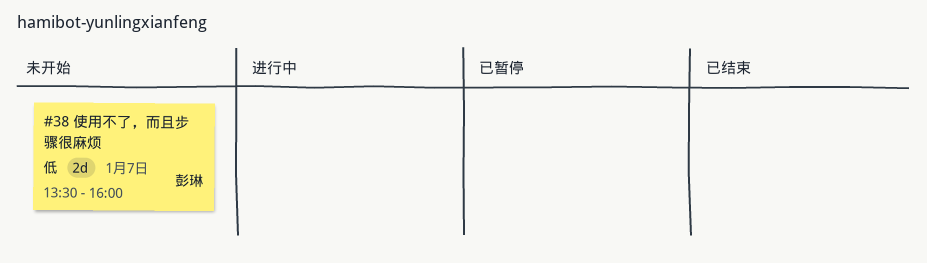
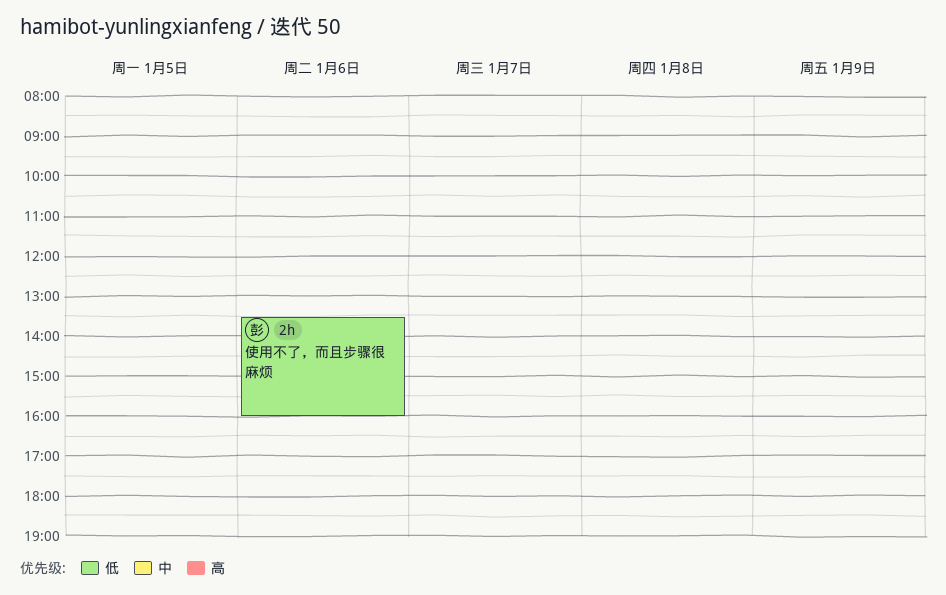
使用不了，而且步骤很麻烦, estimate: 2d -> 2h
使用不了，而且步骤很麻烦, day: Jan 7 -> Jan 6

